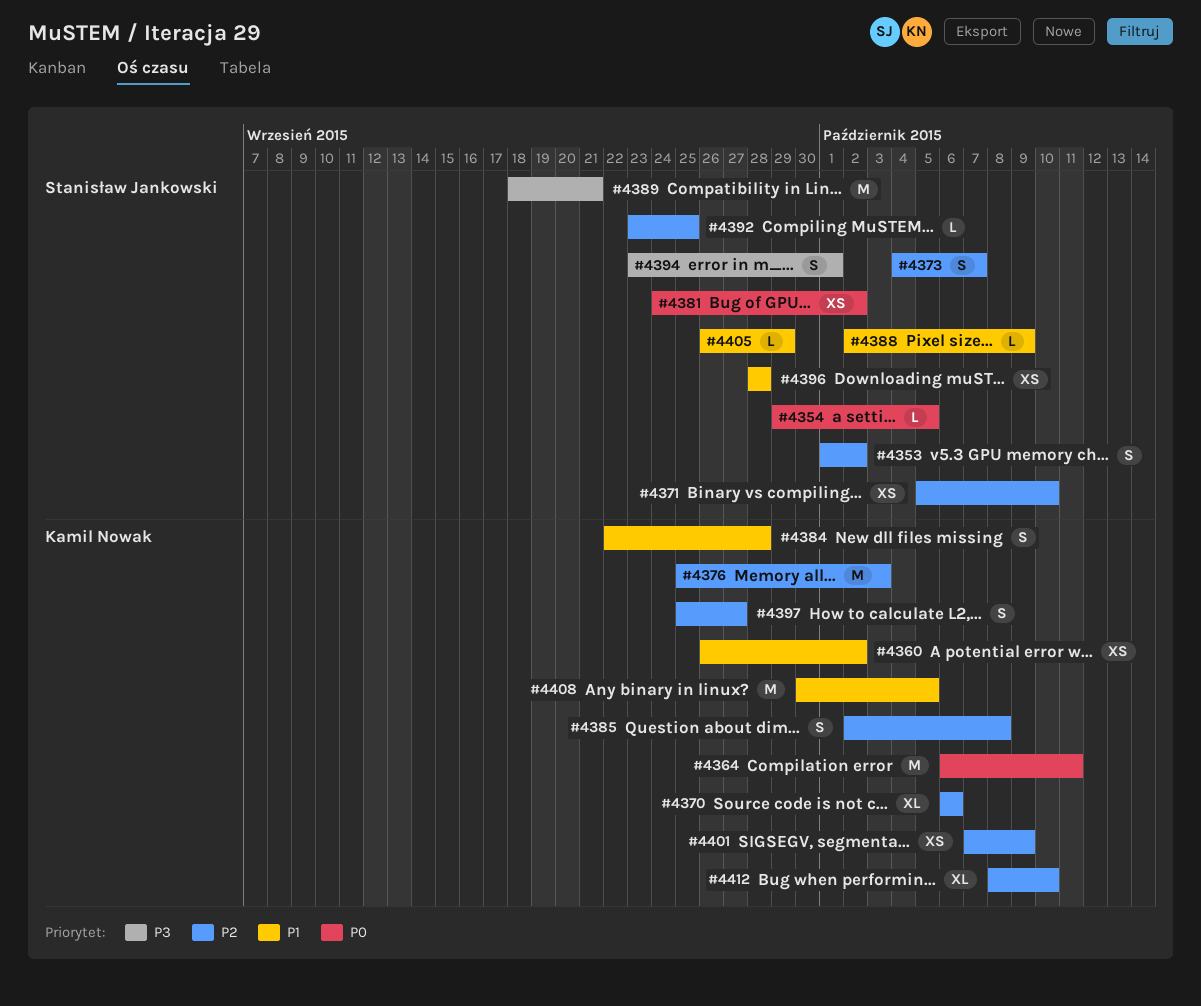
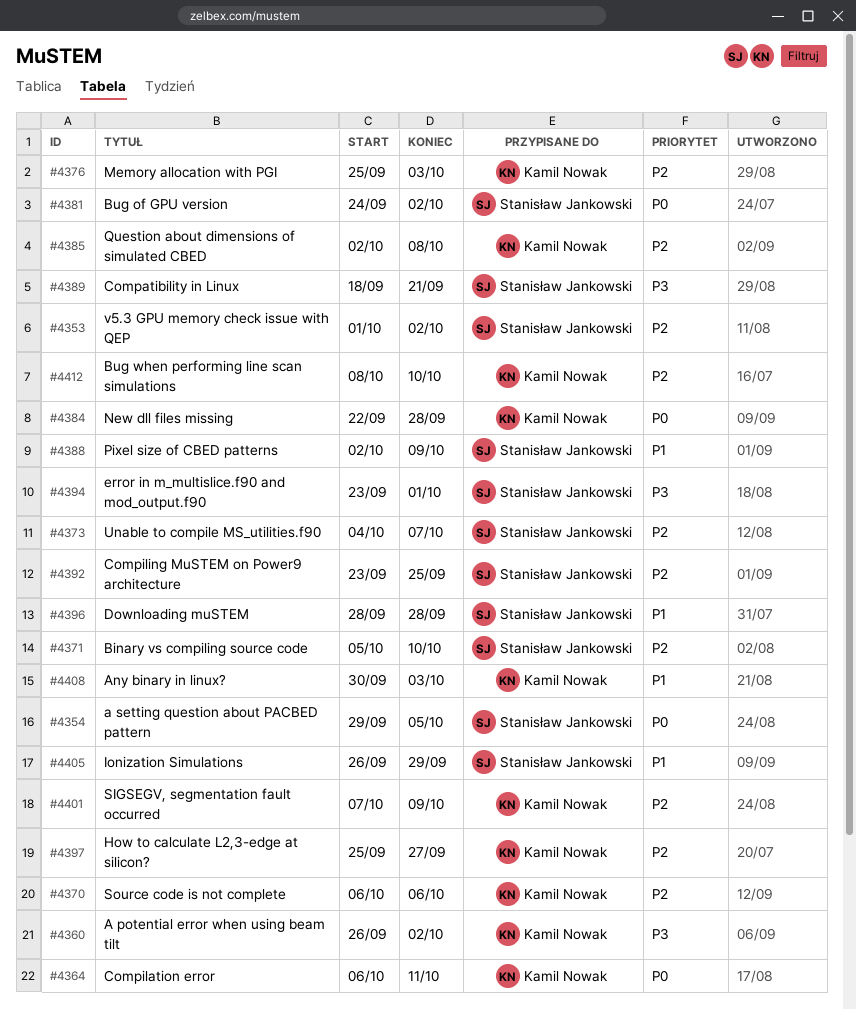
#4360, priority: P1 -> P3
#4384, priority: P1 -> P0
#4408, due: Oct 5 -> Oct 3

